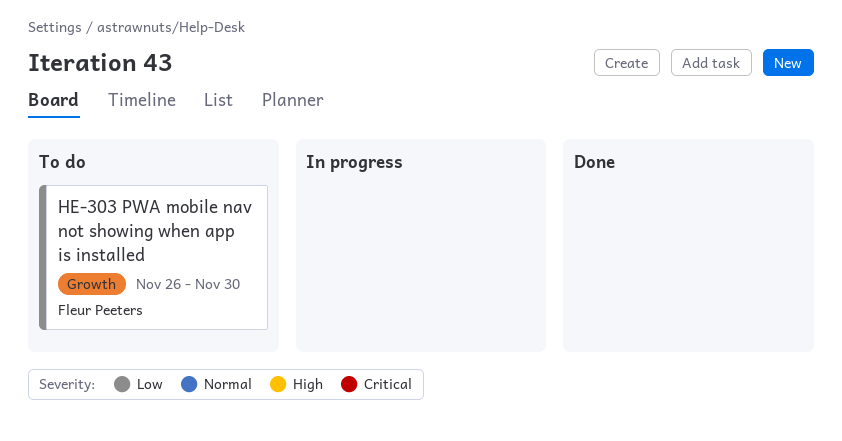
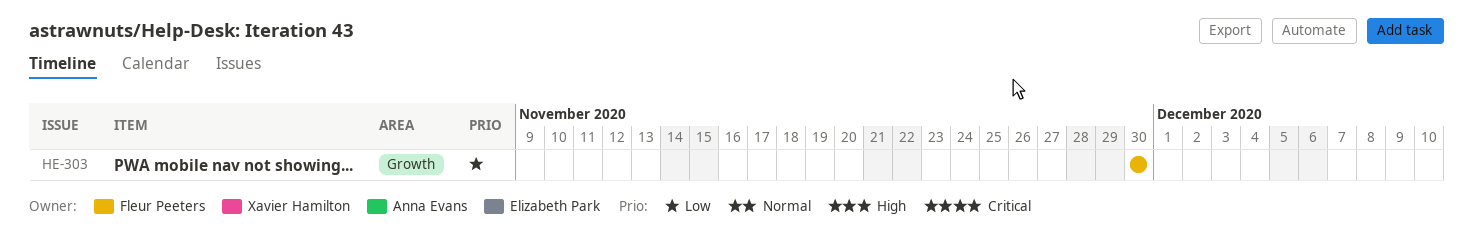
HE-303, start: Nov 26 -> Nov 30

